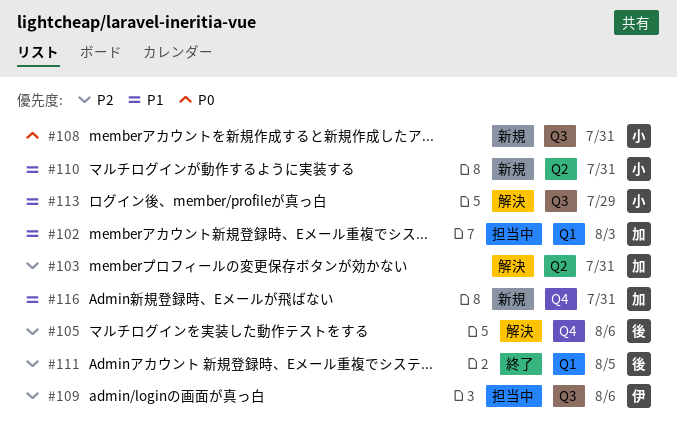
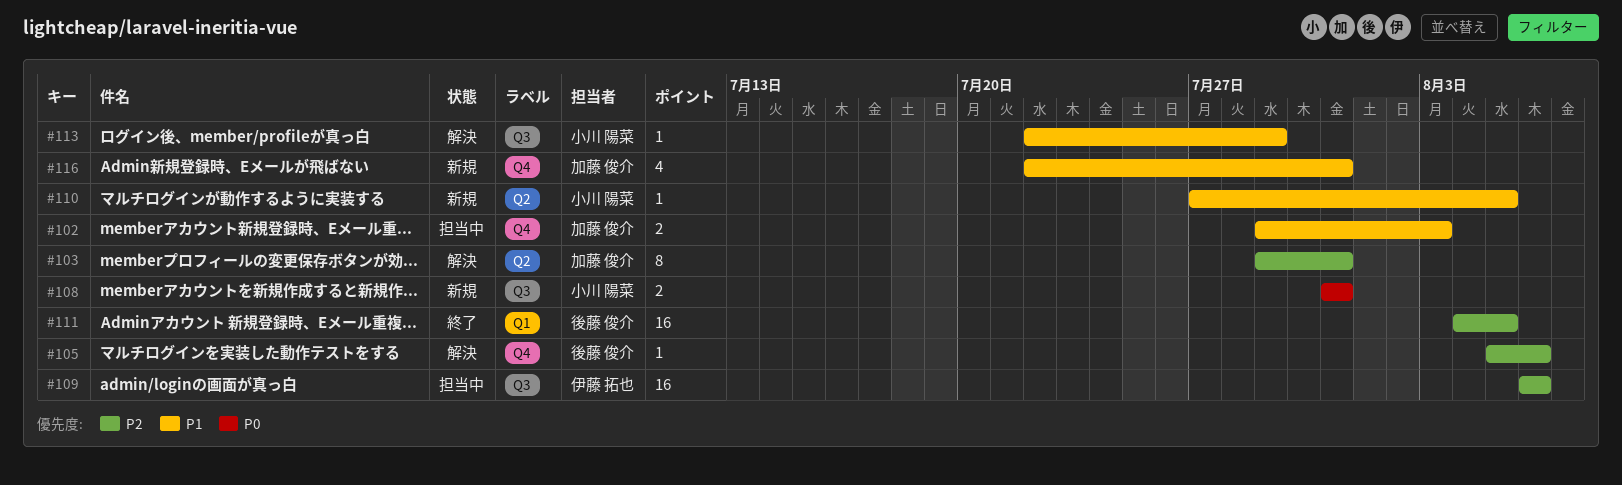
#102, label: Q1 -> Q4
#110, due: Jul 31 -> Aug 5

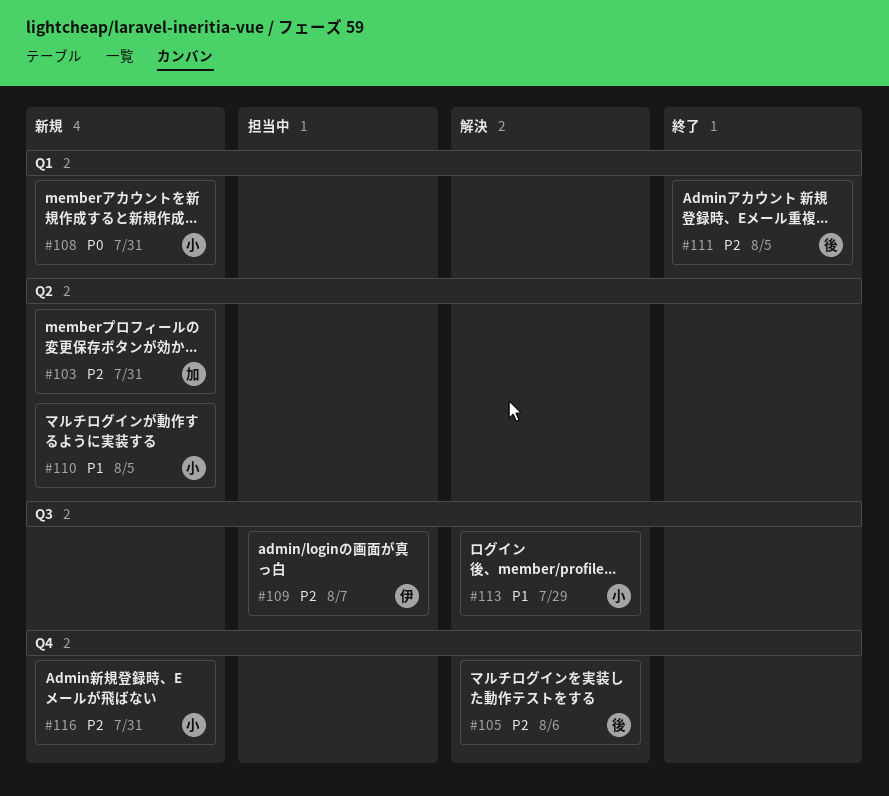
#102: present -> none
#103, status: 解決 -> 新規
#108, label: Q3 -> Q1
#109, due: Aug 6 -> Aug 7
#116, owner: 加藤 俊介 -> 小川 陽菜
#116, priority: P1 -> P2

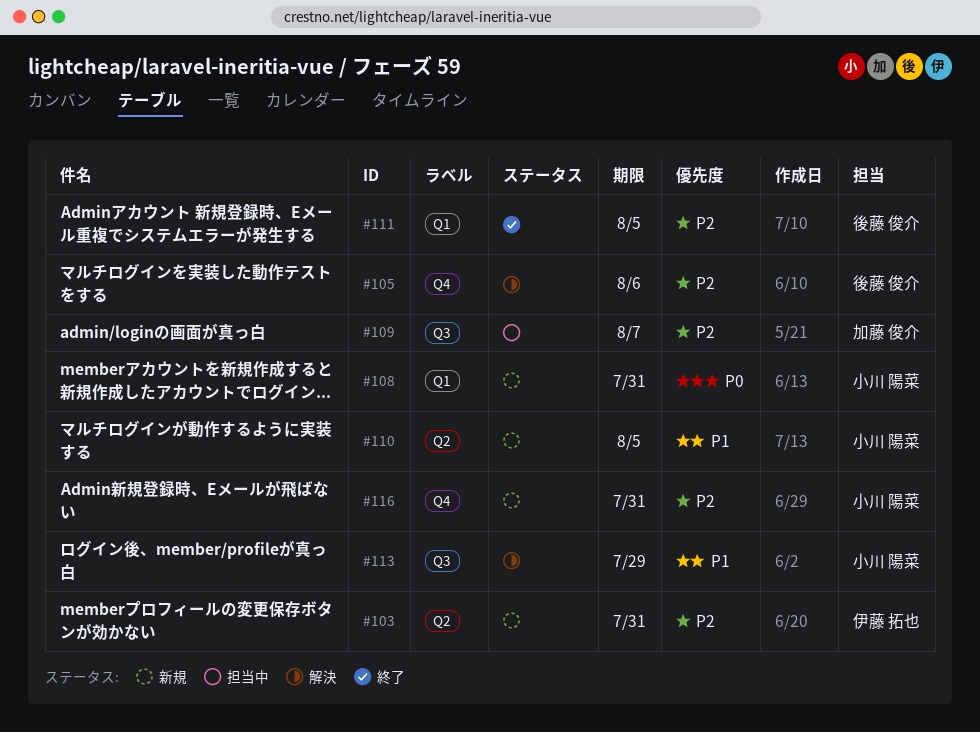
#103, owner: 加藤 俊介 -> 伊藤 拓也
#109, owner: 伊藤 拓也 -> 加藤 俊介

